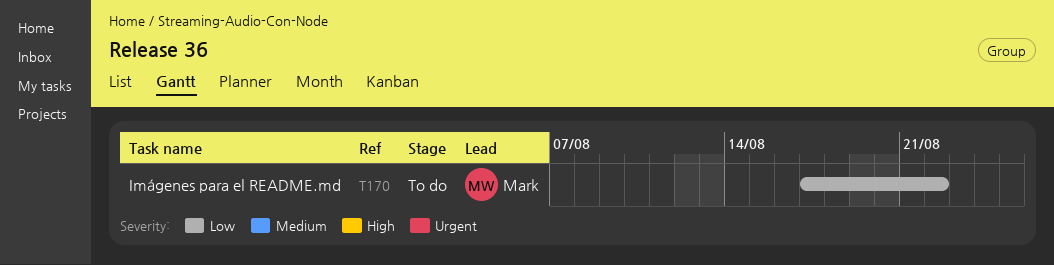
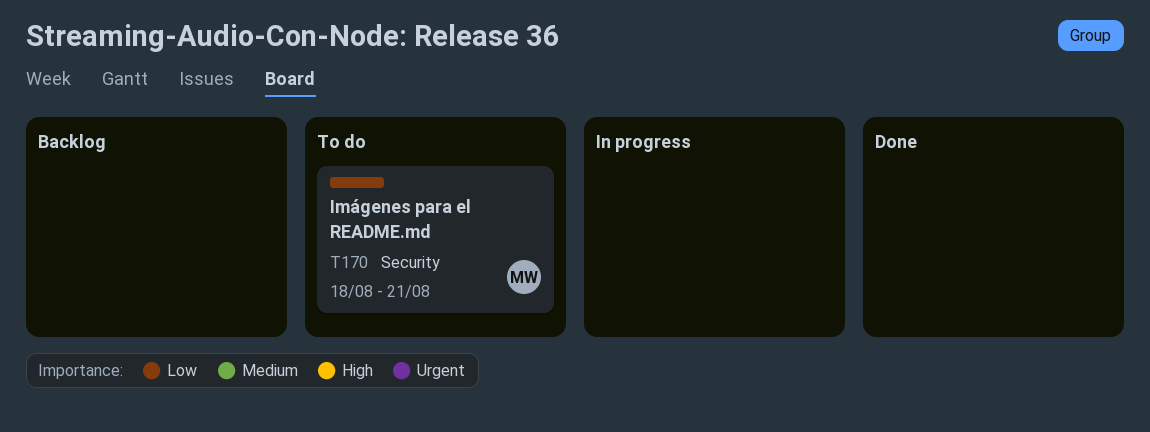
T170, start: Aug 17 -> Aug 18
T170, due: Aug 22 -> Aug 21

